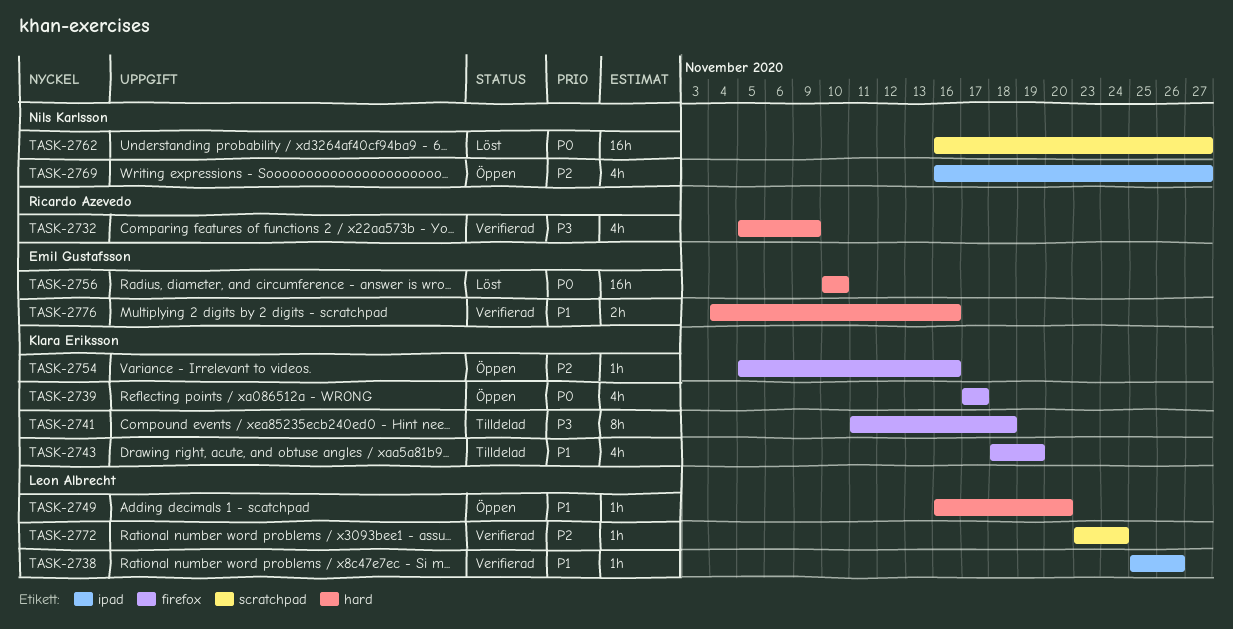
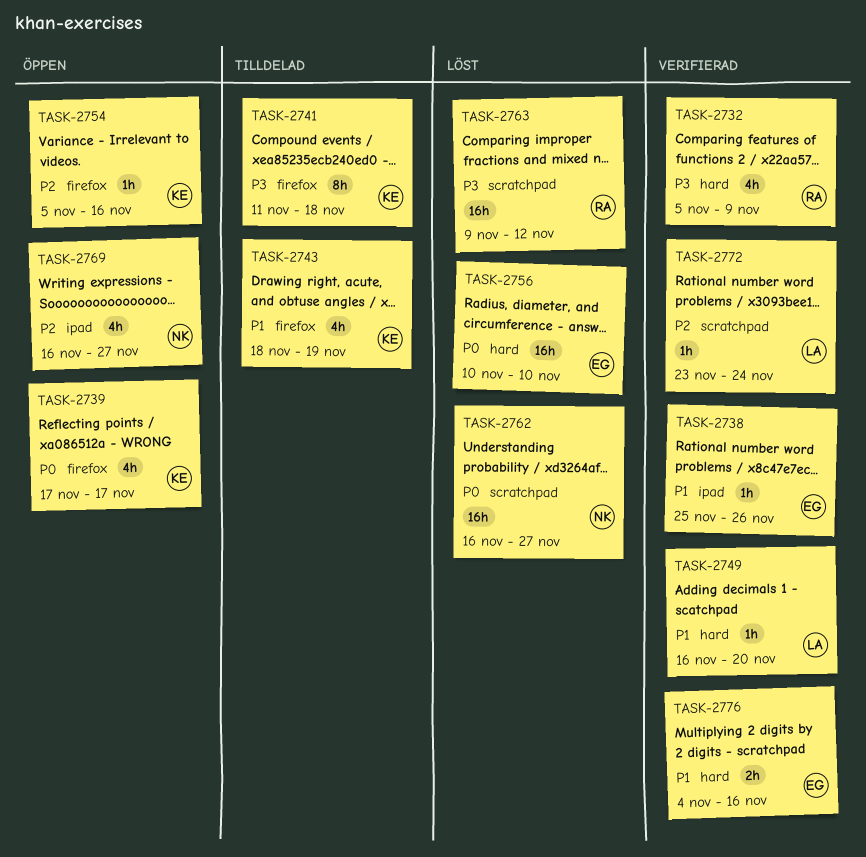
TASK-2738, owner: Leon Albrecht -> Emil Gustafsson
TASK-2749, status: Öppen -> Verifierad
TASK-2763: none -> present

